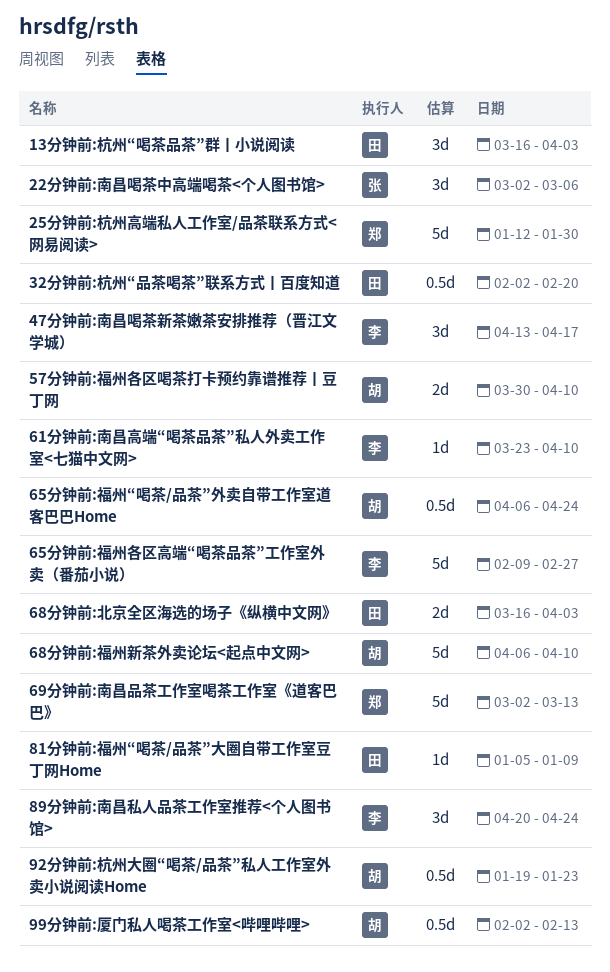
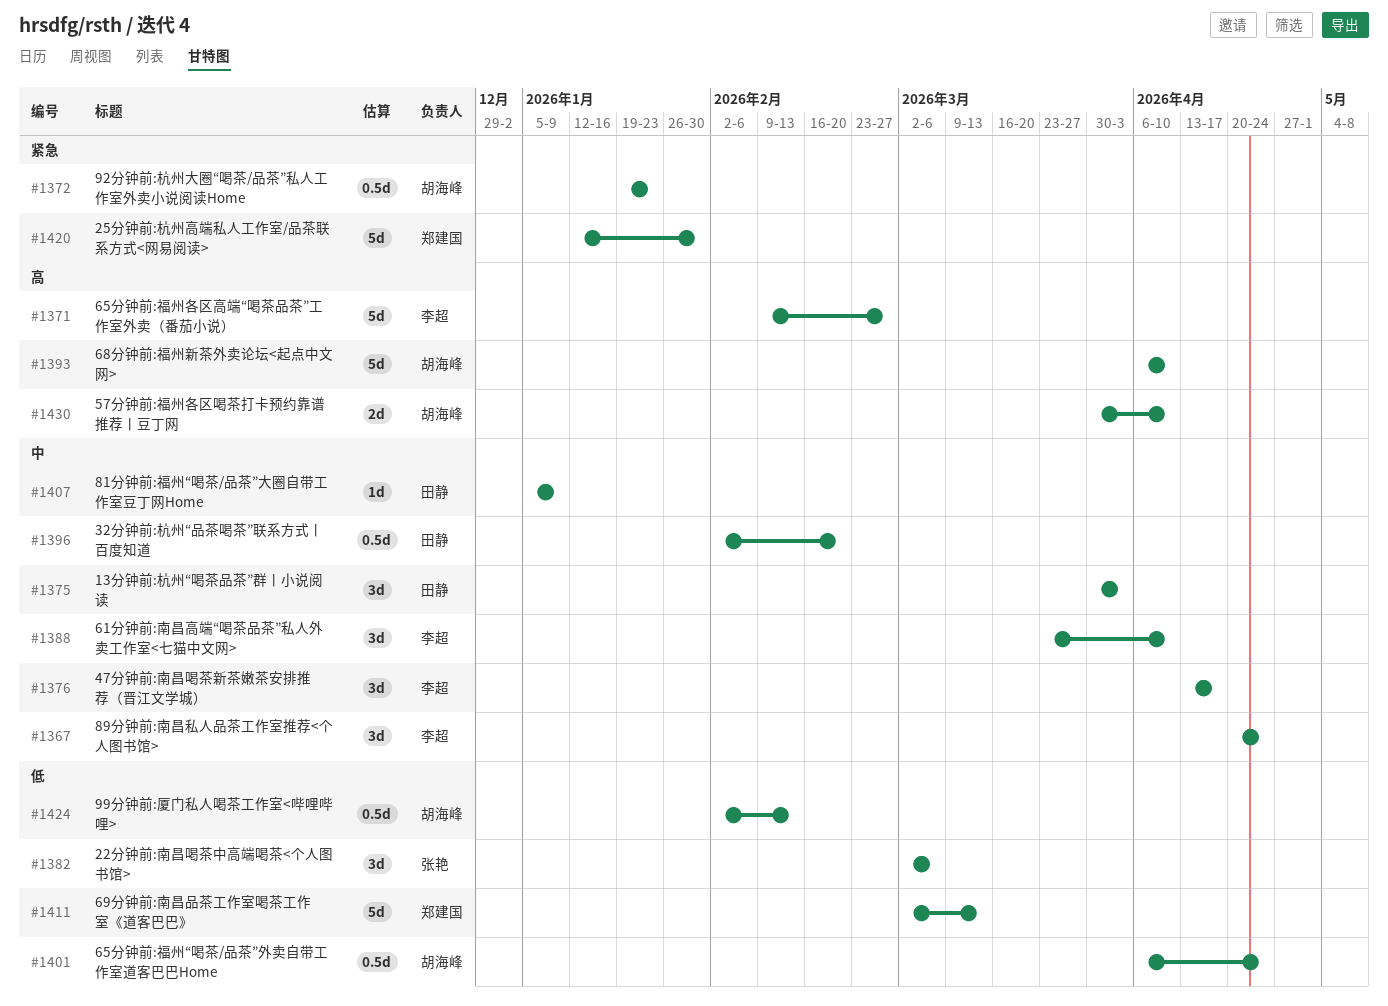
13分钟前:杭州“喝茶品茶”群丨小说阅读, start: Mar 16 -> Mar 30
61分钟前:南昌高端“喝茶品茶”私人外卖工作室<七猫中文网>, estimate: 1d -> 3d
68分钟前:北京全区海选的场子《纵横中文网》: present -> none

